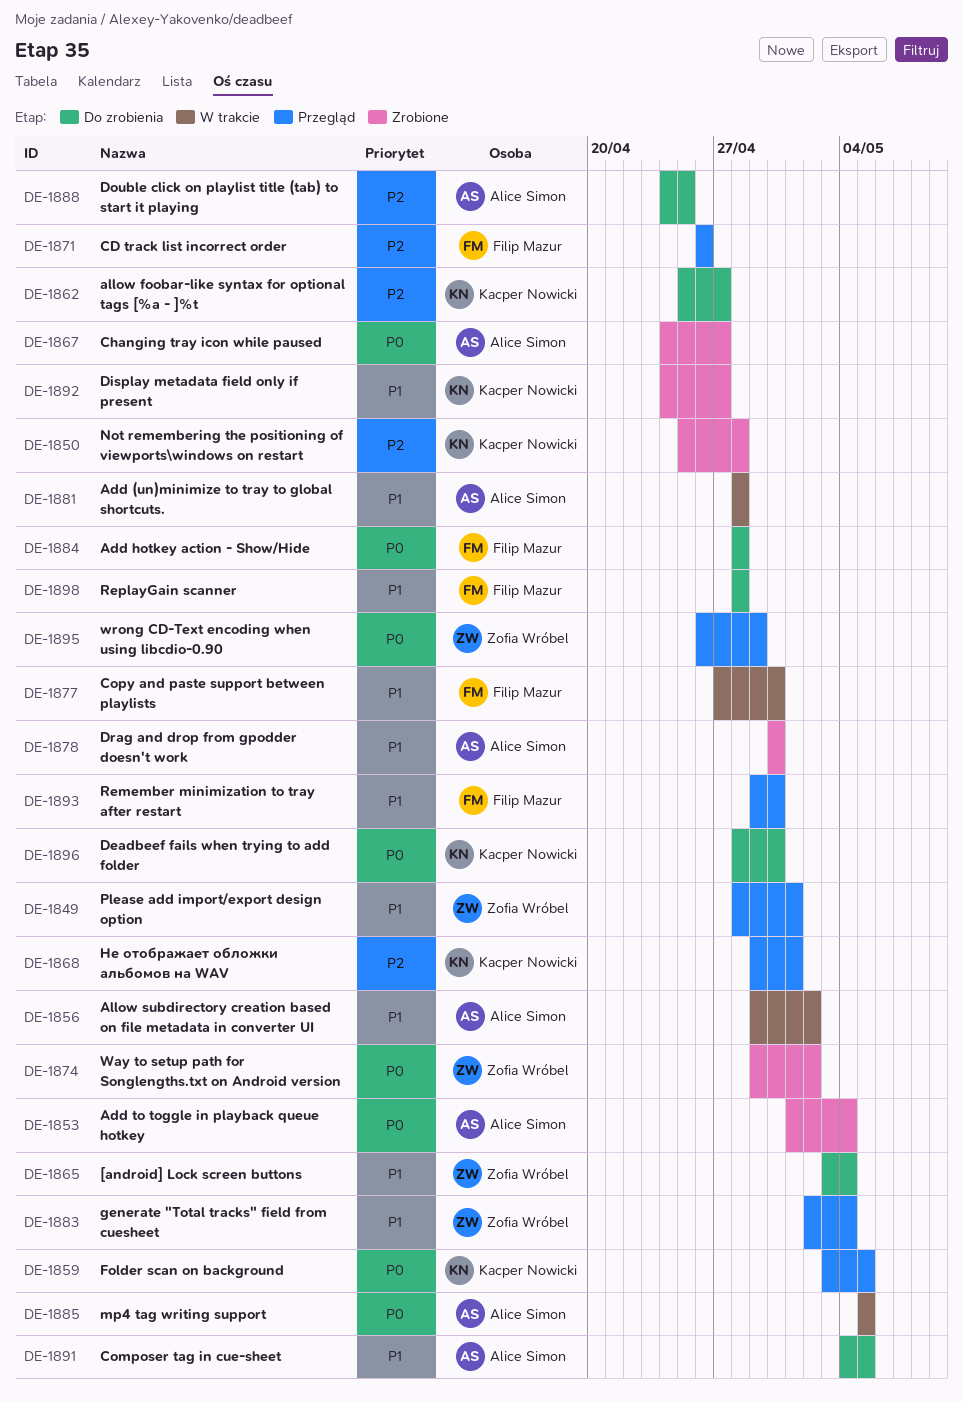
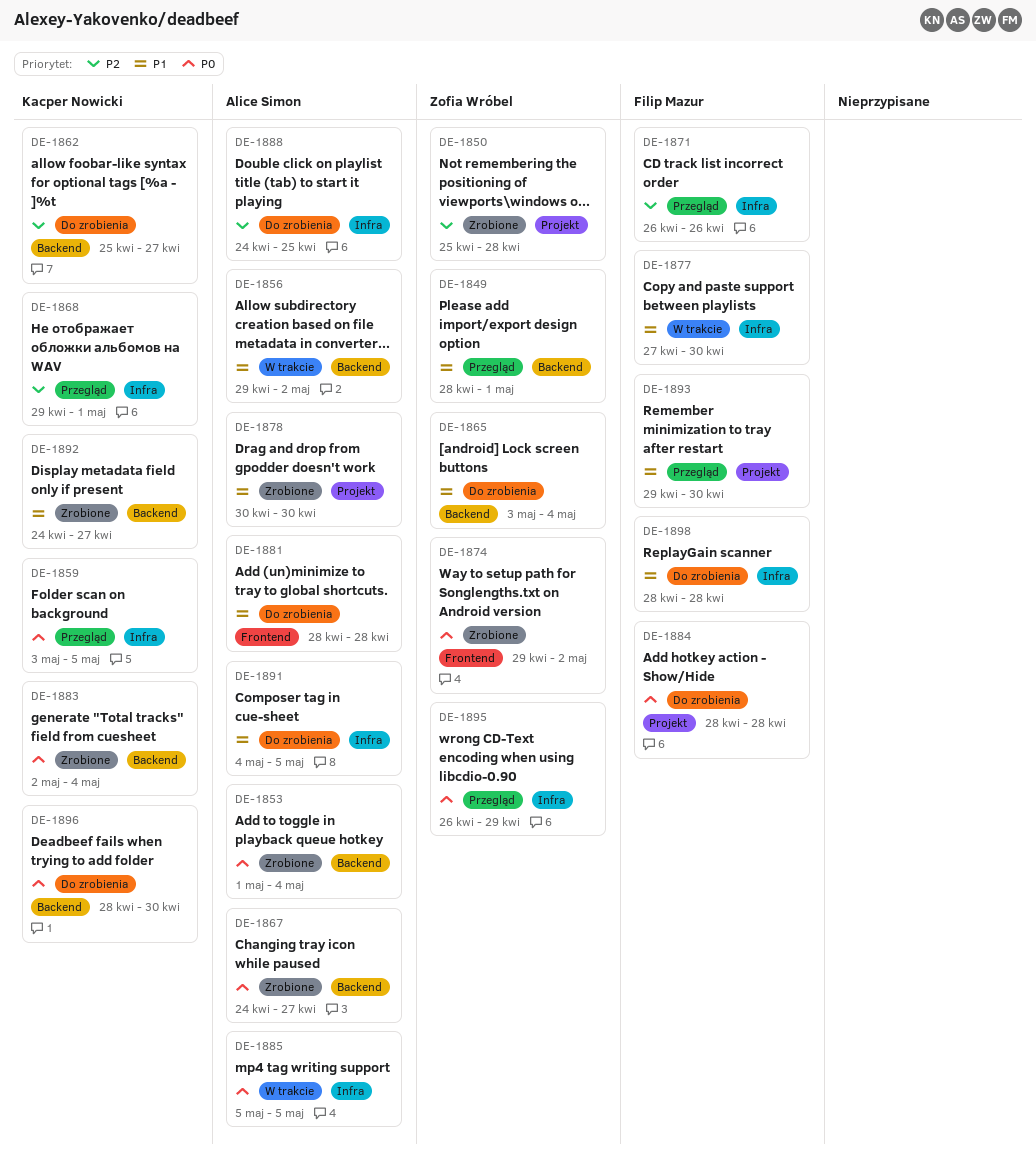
DE-1850, owner: Kacper Nowicki -> Zofia Wróbel
DE-1881, status: W trakcie -> Do zrobienia
DE-1883, status: Przegląd -> Zrobione
DE-1883, owner: Zofia Wróbel -> Kacper Nowicki
DE-1883, priority: P1 -> P0

